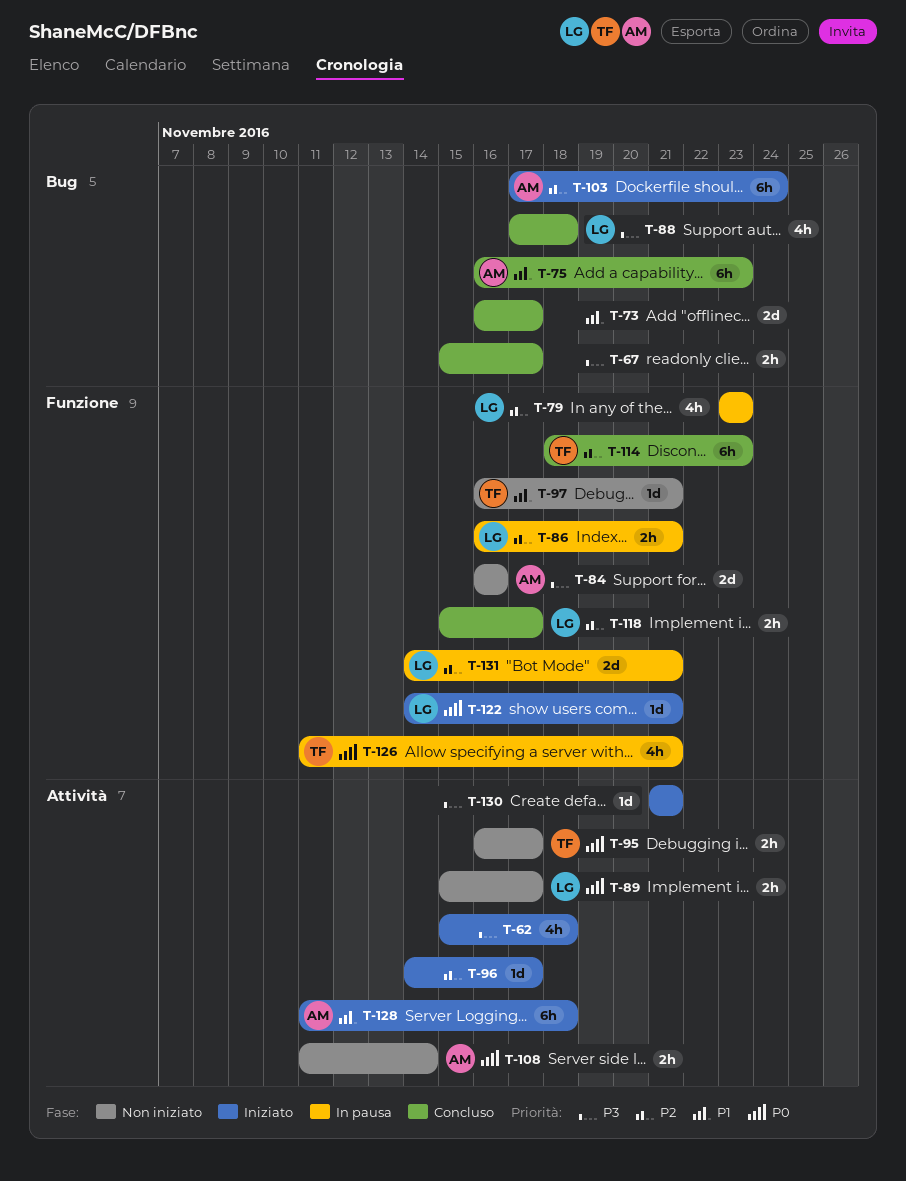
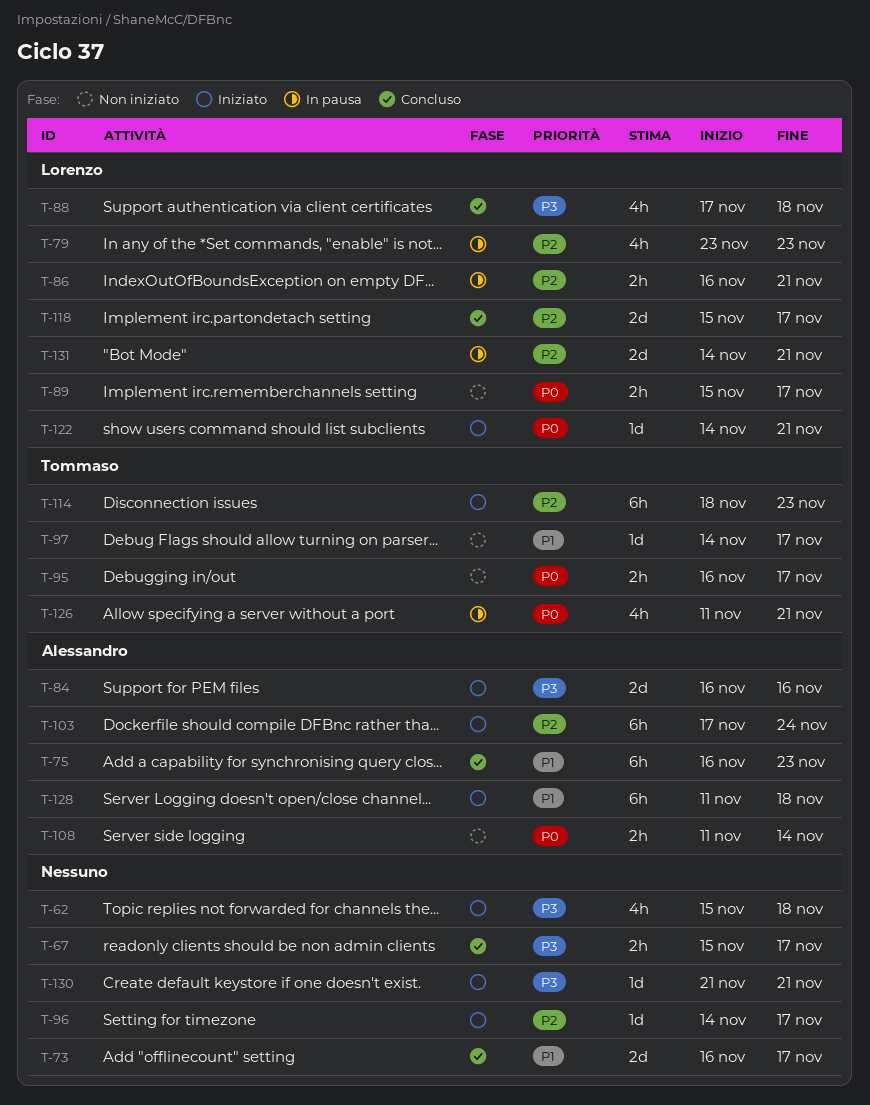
T-84, status: Non iniziato -> Iniziato
T-97, start: Nov 16 -> Nov 14
T-97, due: Nov 21 -> Nov 17
T-114, status: Concluso -> Iniziato
T-118, estimate: 2h -> 2d

